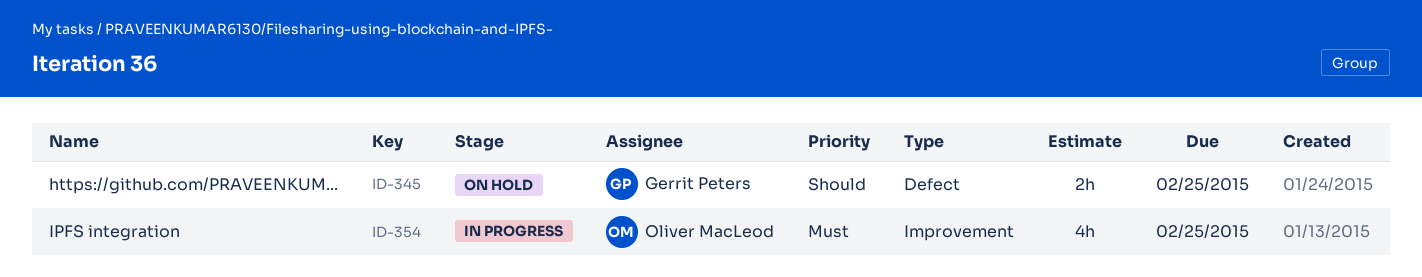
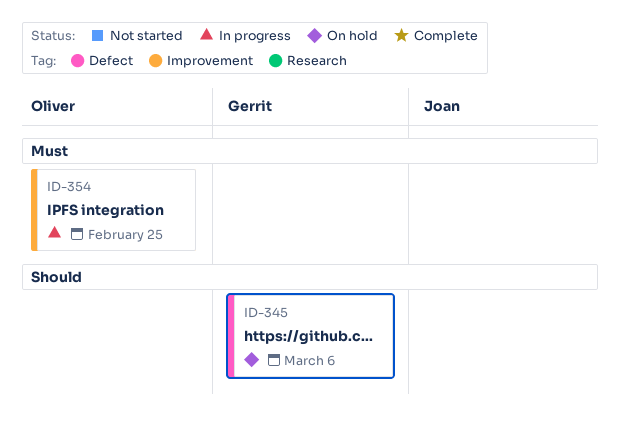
ID-345, due: Feb 25 -> Mar 6

